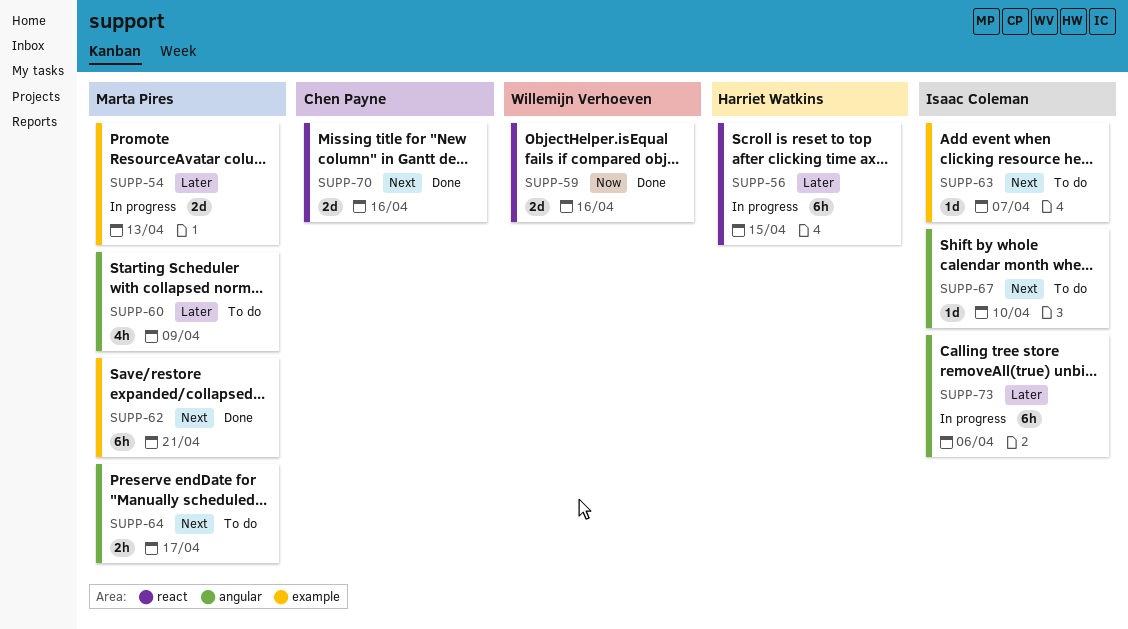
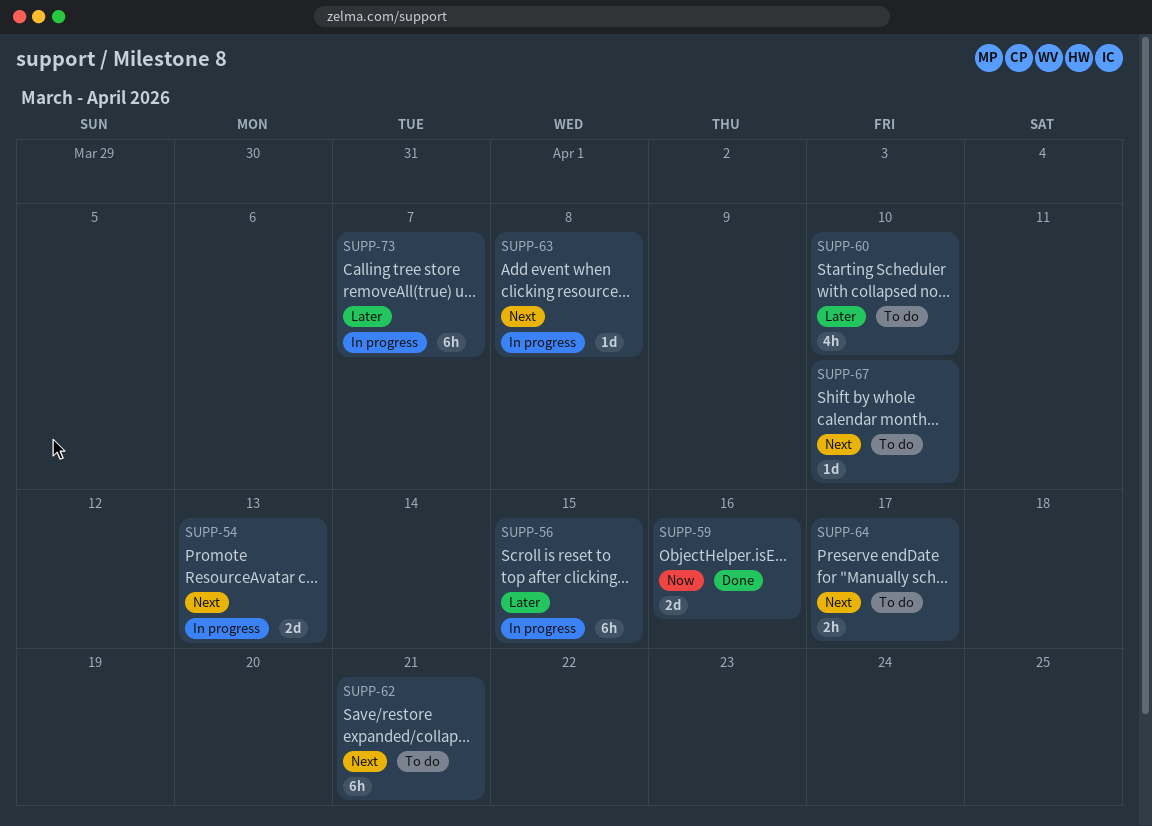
SUPP-54, priority: Later -> Next
SUPP-60, due: Apr 9 -> Apr 10
SUPP-62, status: Done -> To do
SUPP-63, status: To do -> In progress
SUPP-63, due: Apr 7 -> Apr 8
SUPP-70: present -> none
SUPP-73, due: Apr 6 -> Apr 7

